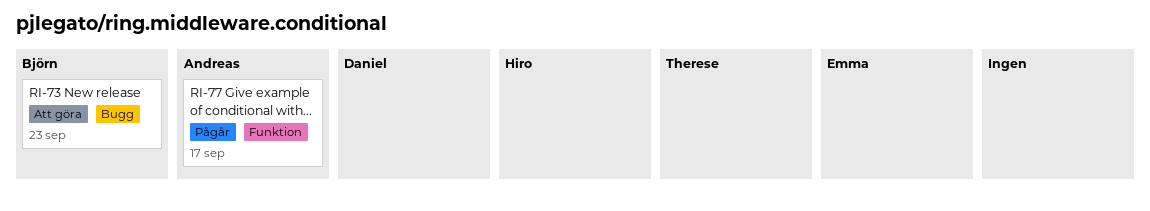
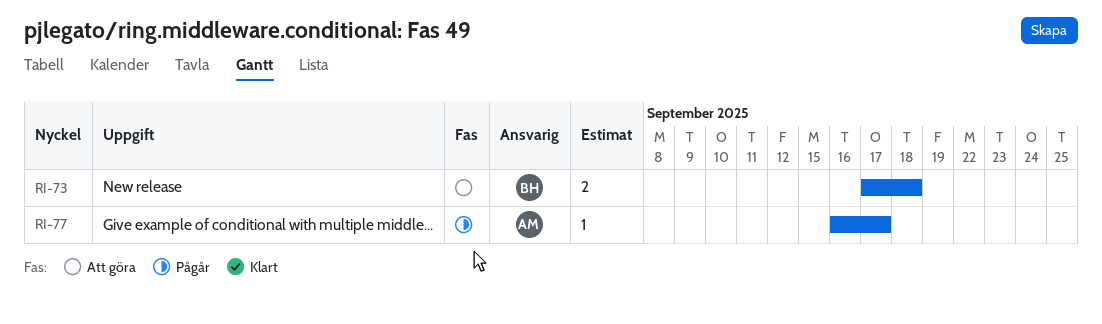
RI-73, due: Sep 23 -> Sep 18

